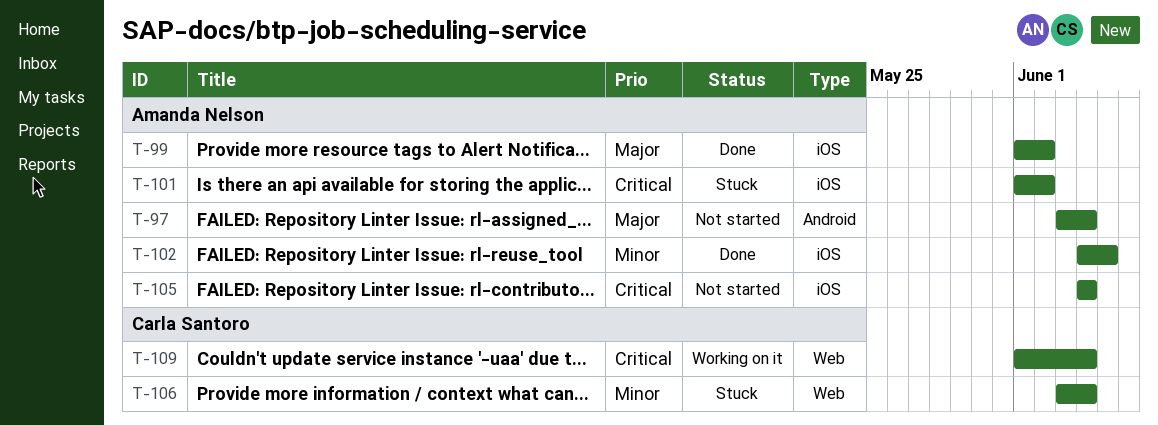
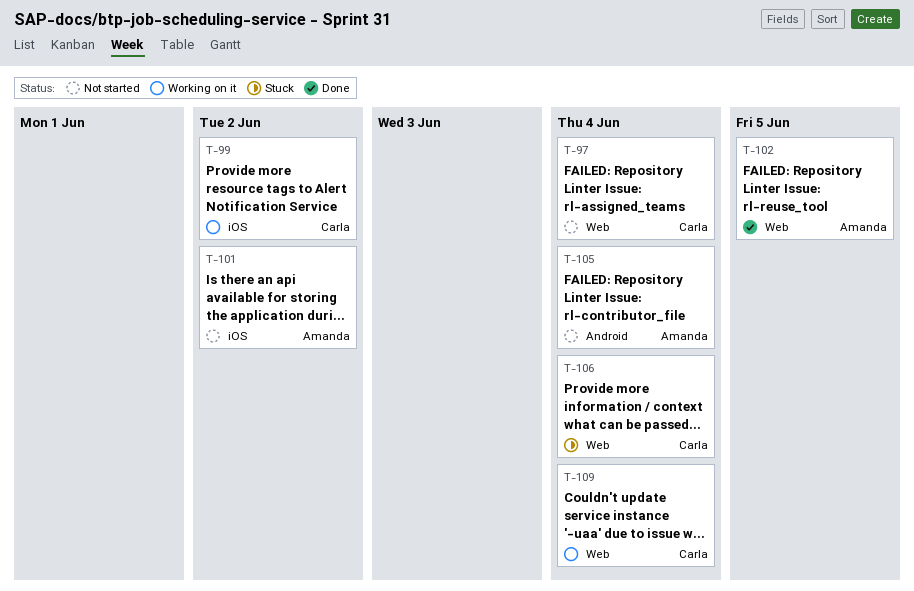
T-97, owner: Amanda Nelson -> Carla Santoro
T-97, label: Android -> Web
T-99, status: Done -> Working on it
T-99, owner: Amanda Nelson -> Carla Santoro
T-101, status: Stuck -> Not started
T-102, label: iOS -> Web
T-105, label: iOS -> Android

